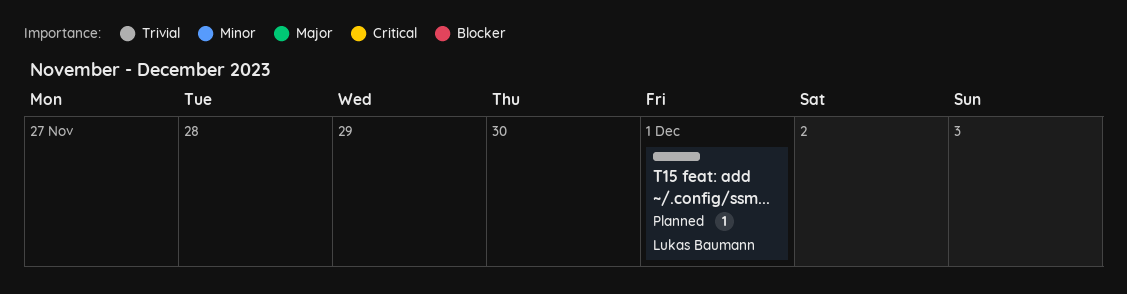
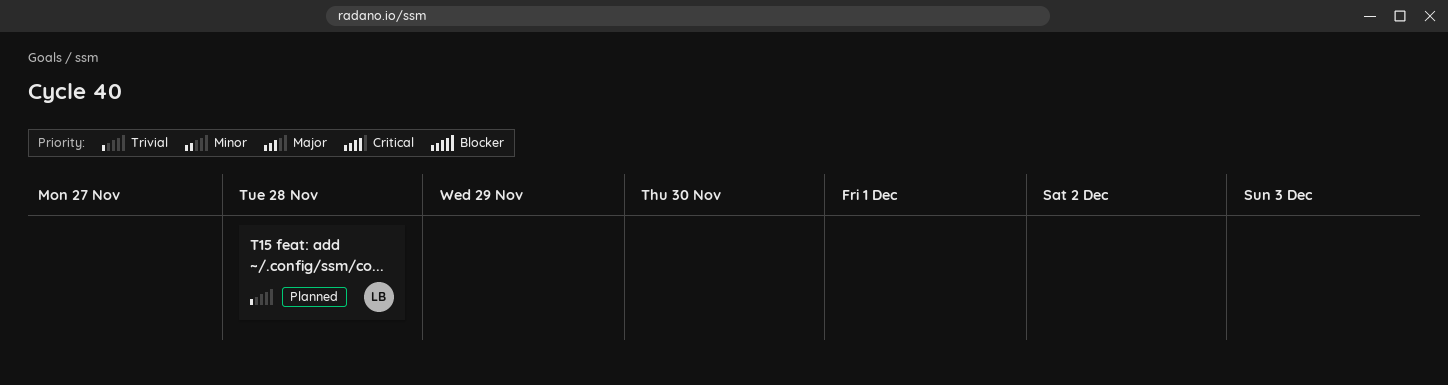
T15, due: Dec 1 -> Nov 28

